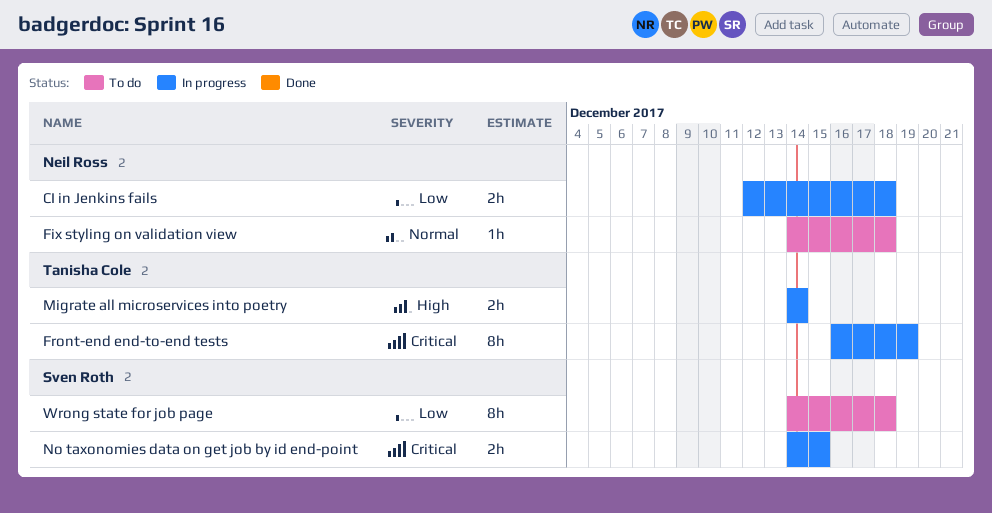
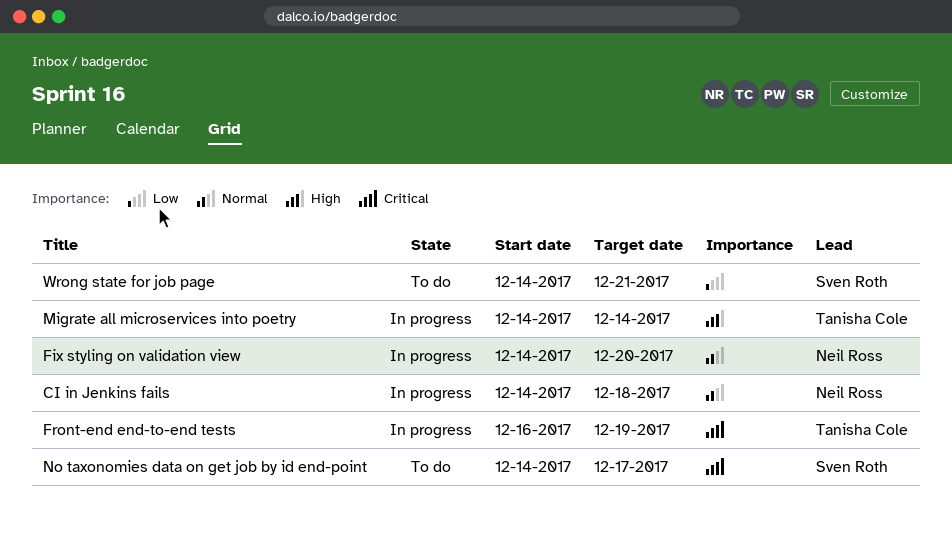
CI in Jenkins fails, priority: Low -> Normal
CI in Jenkins fails, start: Dec 12 -> Dec 14
Fix styling on validation view, status: To do -> In progress
Fix styling on validation view, due: Dec 18 -> Dec 20
No taxonomies data on get job by id end-point, status: In progress -> To do
No taxonomies data on get job by id end-point, due: Dec 15 -> Dec 17
Wrong state for job page, due: Dec 18 -> Dec 21

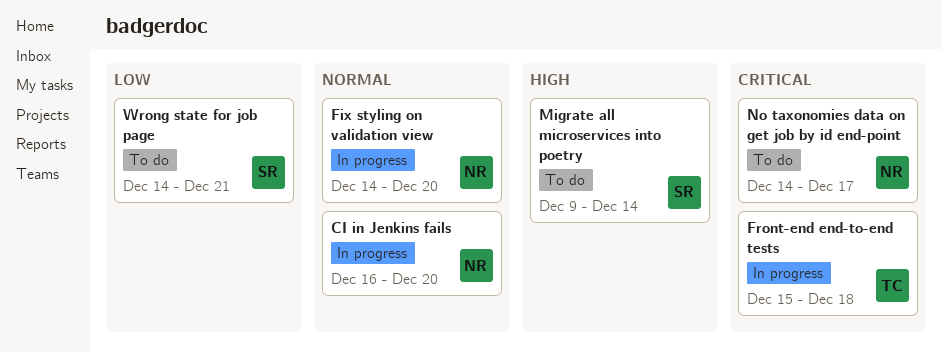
CI in Jenkins fails, start: Dec 14 -> Dec 16
CI in Jenkins fails, due: Dec 18 -> Dec 20
Front-end end-to-end tests, start: Dec 16 -> Dec 15
Front-end end-to-end tests, due: Dec 19 -> Dec 18
Migrate all microservices into poetry, status: In progress -> To do
Migrate all microservices into poetry, owner: Tanisha Cole -> Sven Roth
Migrate all microservices into poetry, start: Dec 14 -> Dec 9
No taxonomies data on get job by id end-point, owner: Sven Roth -> Neil Ross

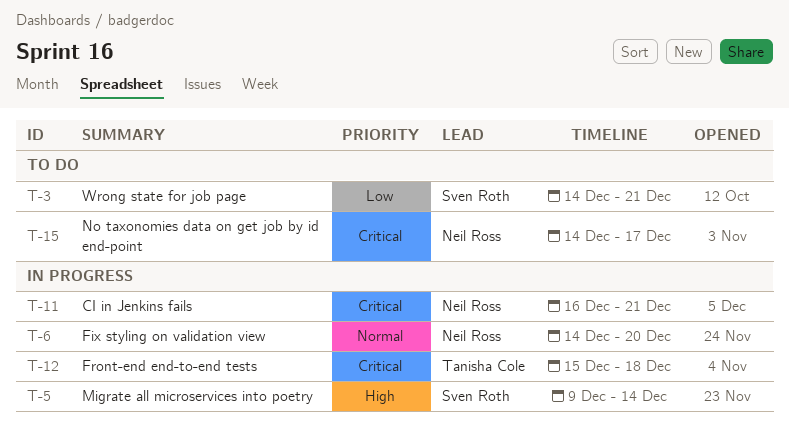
CI in Jenkins fails, priority: Normal -> Critical
CI in Jenkins fails, due: Dec 20 -> Dec 21
Migrate all microservices into poetry, status: To do -> In progress

